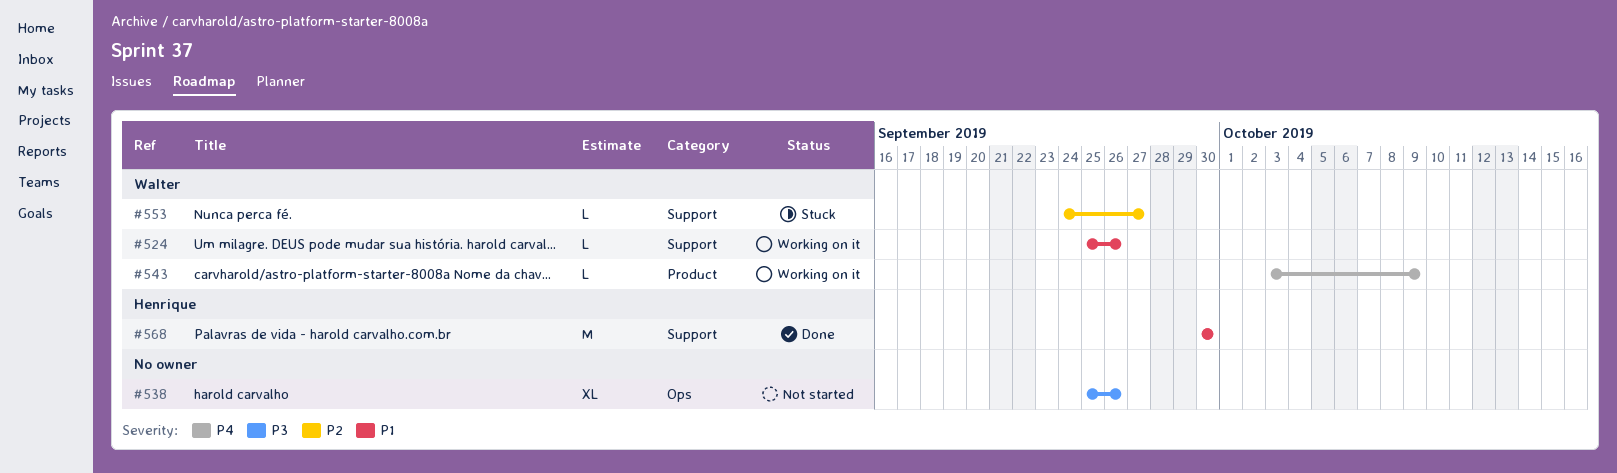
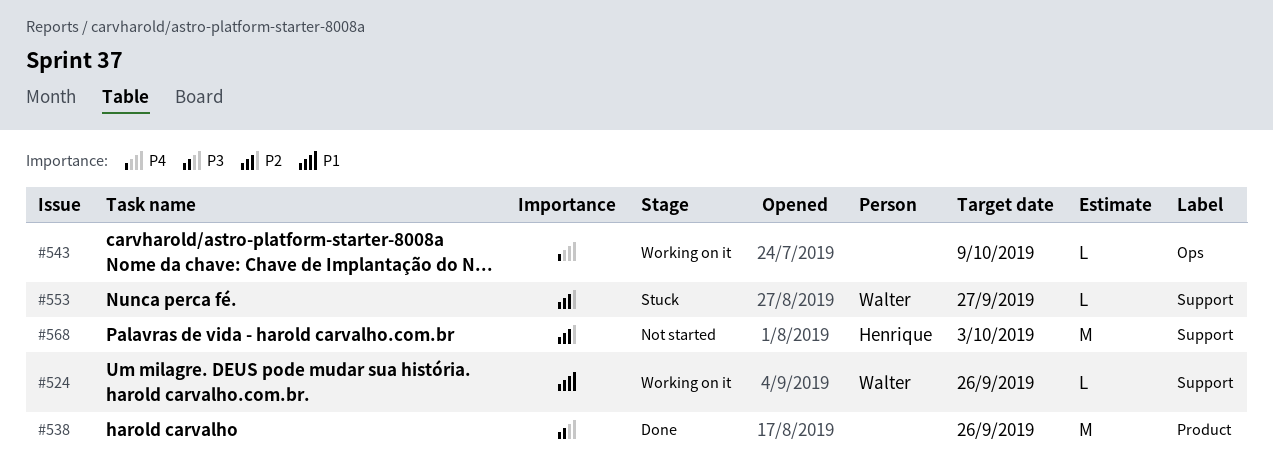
#538, status: Not started -> Done
#538, label: Ops -> Product
#538, estimate: XL -> M
#543, owner: Walter -> none
#543, label: Product -> Ops
#568, status: Done -> Not started
#568, priority: P1 -> P2
#568, due: Sep 30 -> Oct 3

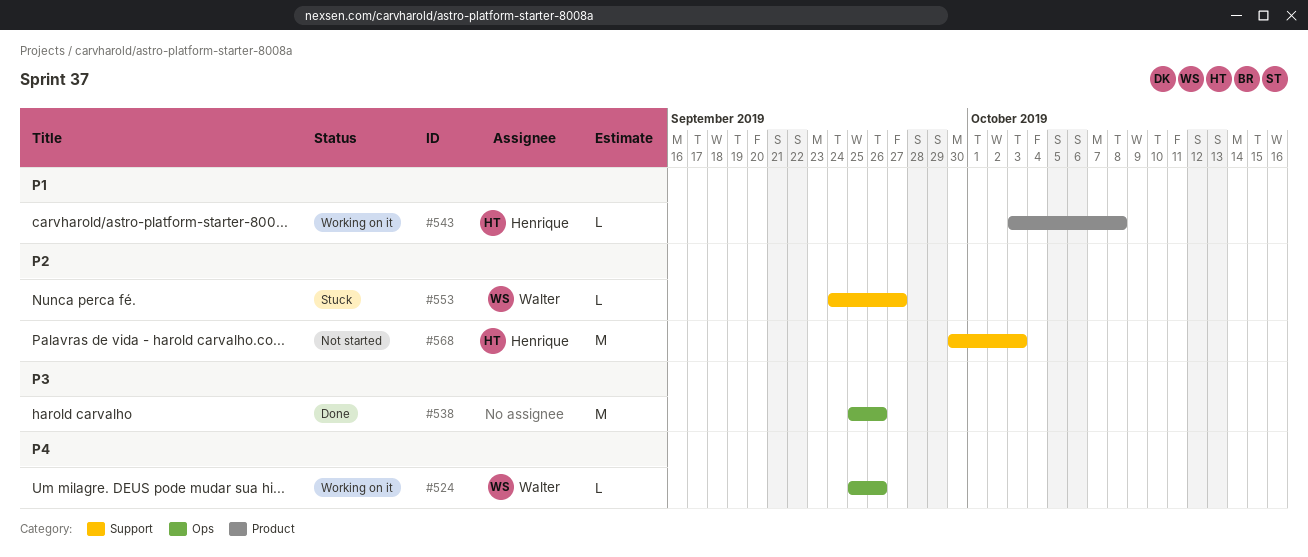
#524, priority: P1 -> P4
#524, label: Support -> Ops
#538, label: Product -> Ops
#543, owner: none -> Henrique
#543, priority: P4 -> P1
#543, label: Ops -> Product
#543, due: Oct 9 -> Oct 8

